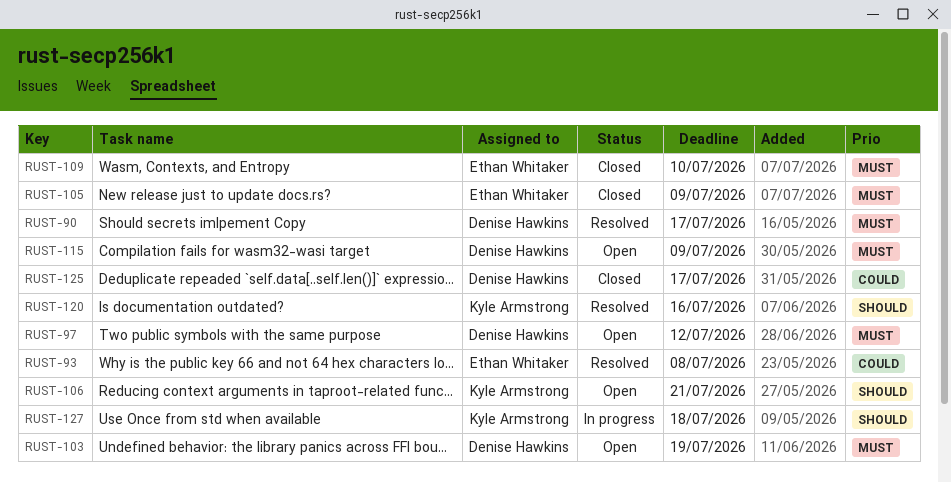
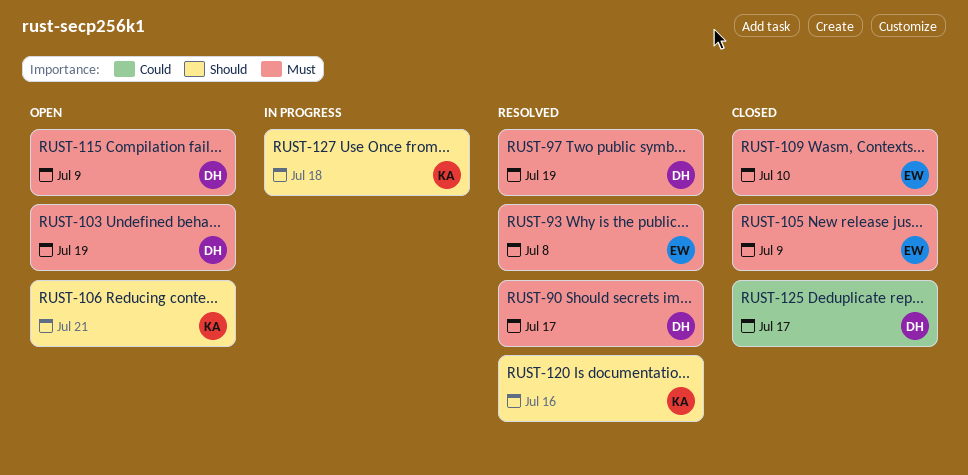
RUST-93, priority: Could -> Must
RUST-97, status: Open -> Resolved
RUST-97, due: Jul 12 -> Jul 19

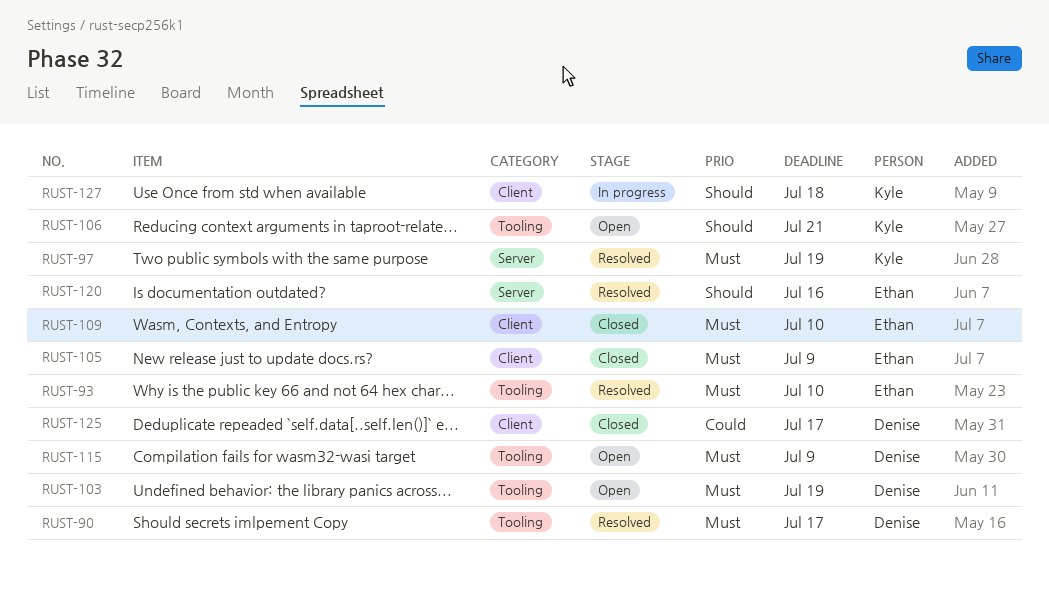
RUST-93, due: Jul 8 -> Jul 10
RUST-97, owner: Denise -> Kyle
RUST-120, owner: Kyle -> Ethan

